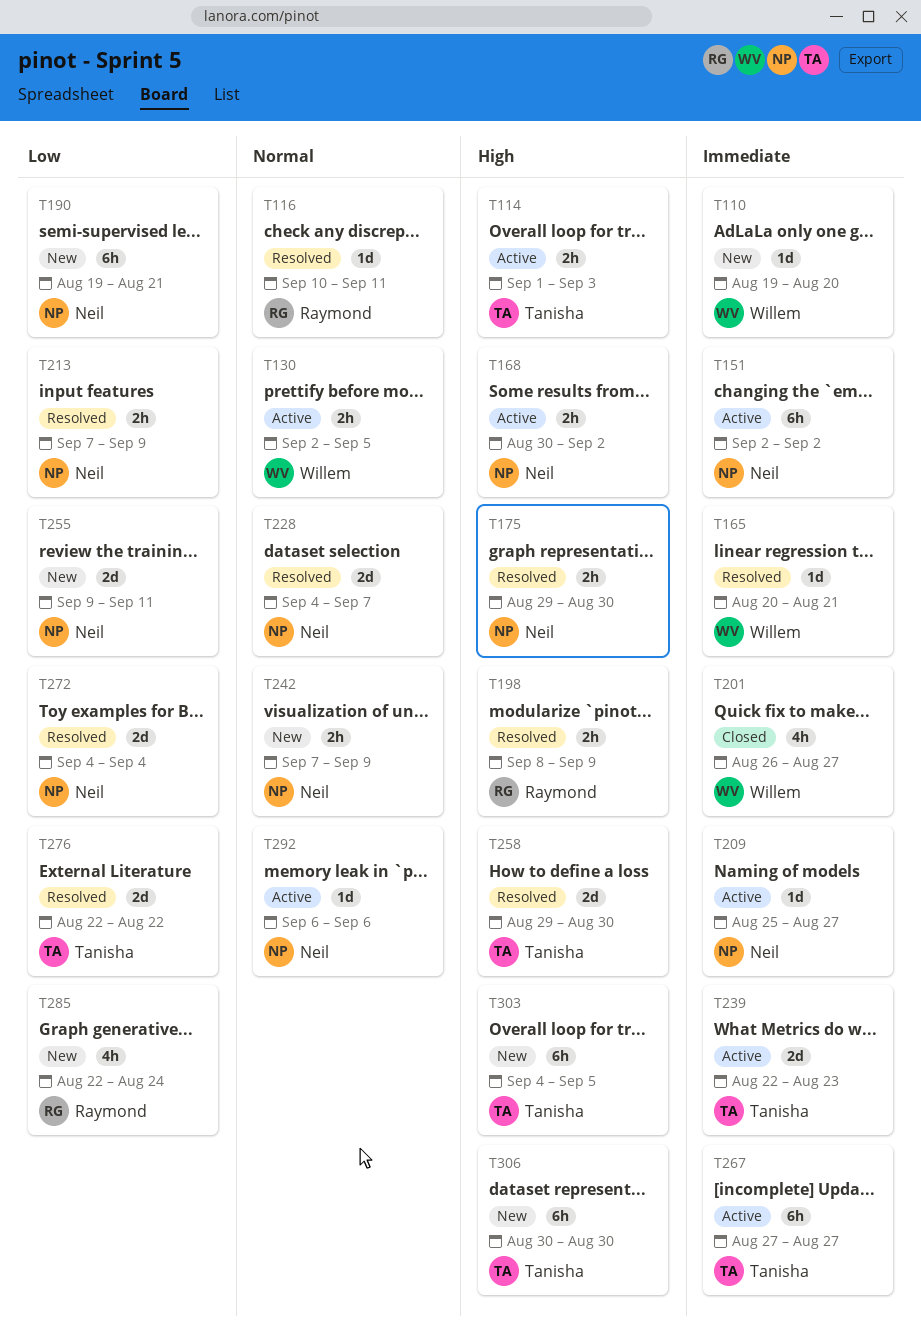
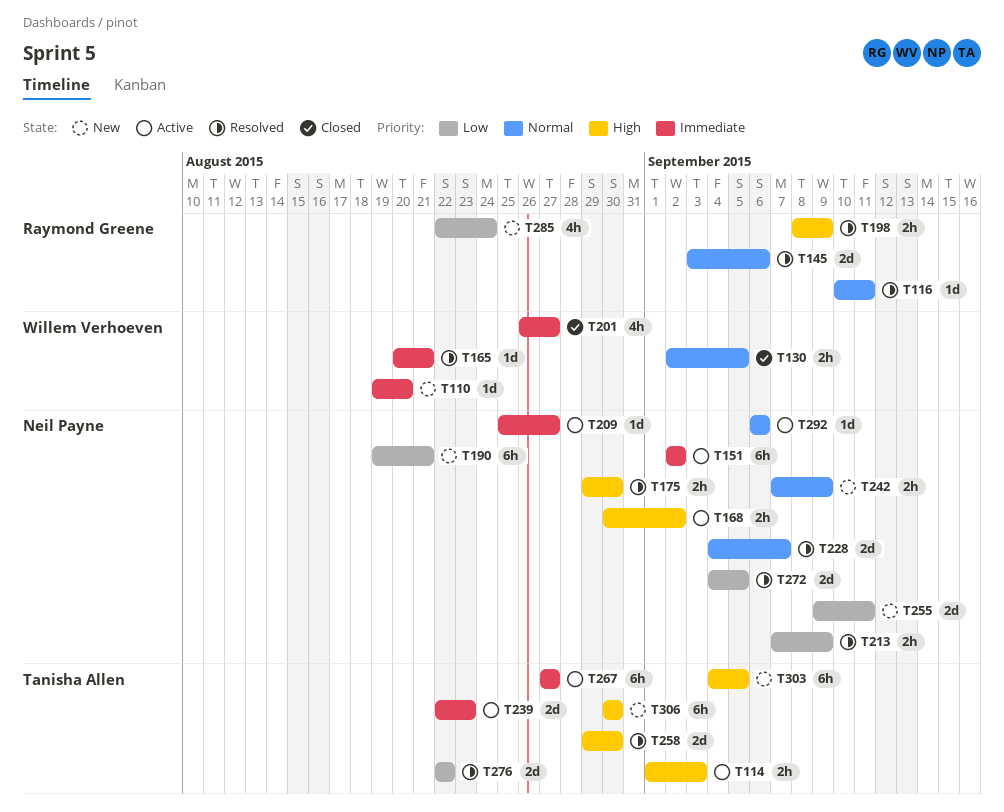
T130, status: Active -> Closed
T145: none -> present
T272, due: Sep 4 -> Sep 5

